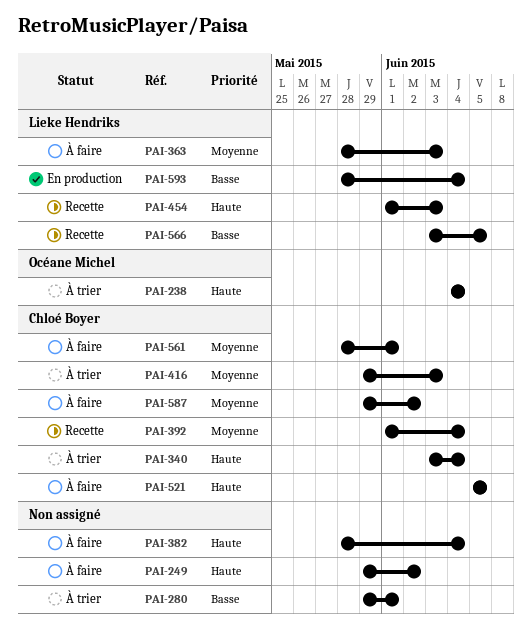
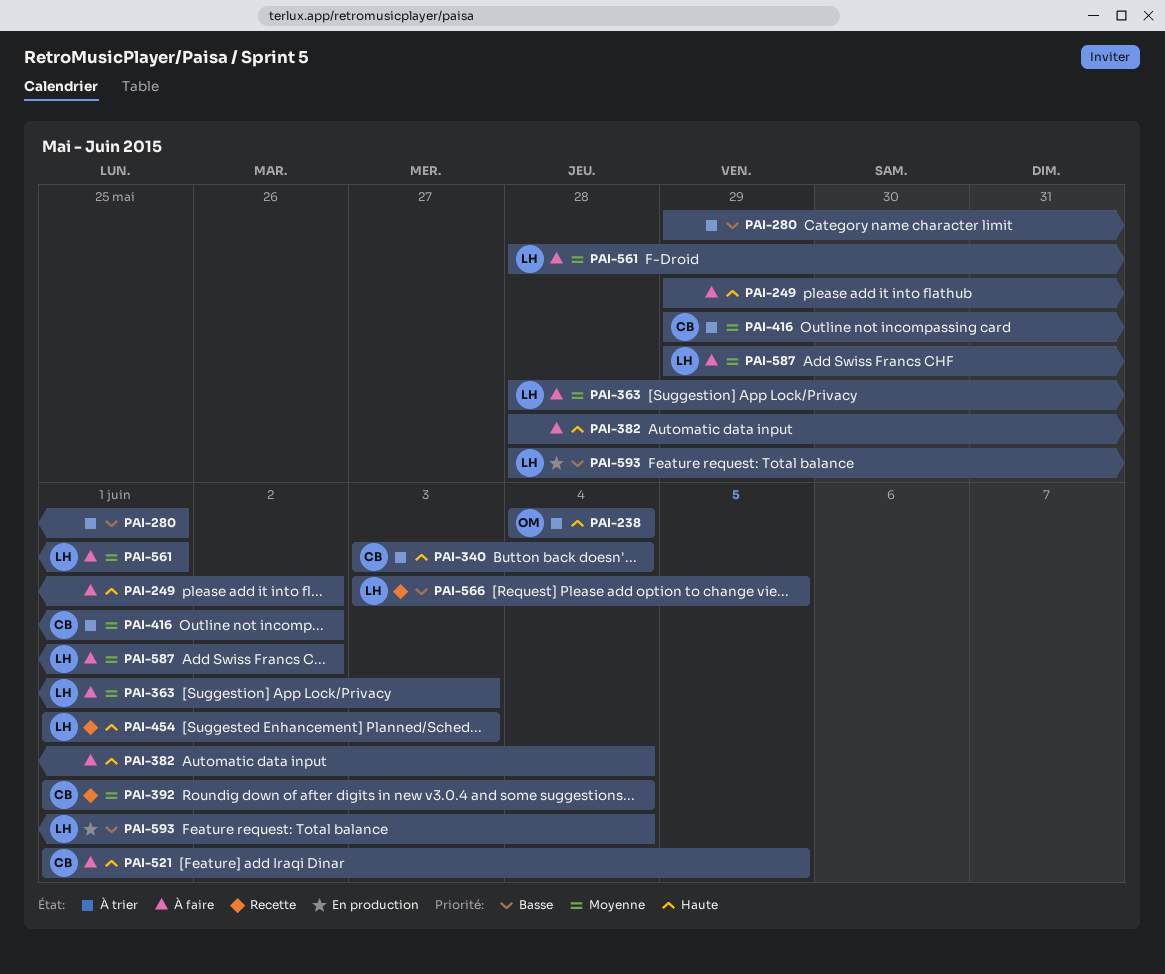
PAI-416, due: Jun 3 -> Jun 2
PAI-521, start: Jun 5 -> Jun 1
PAI-561, owner: Chloé Boyer -> Lieke Hendriks
PAI-587, owner: Chloé Boyer -> Lieke Hendriks

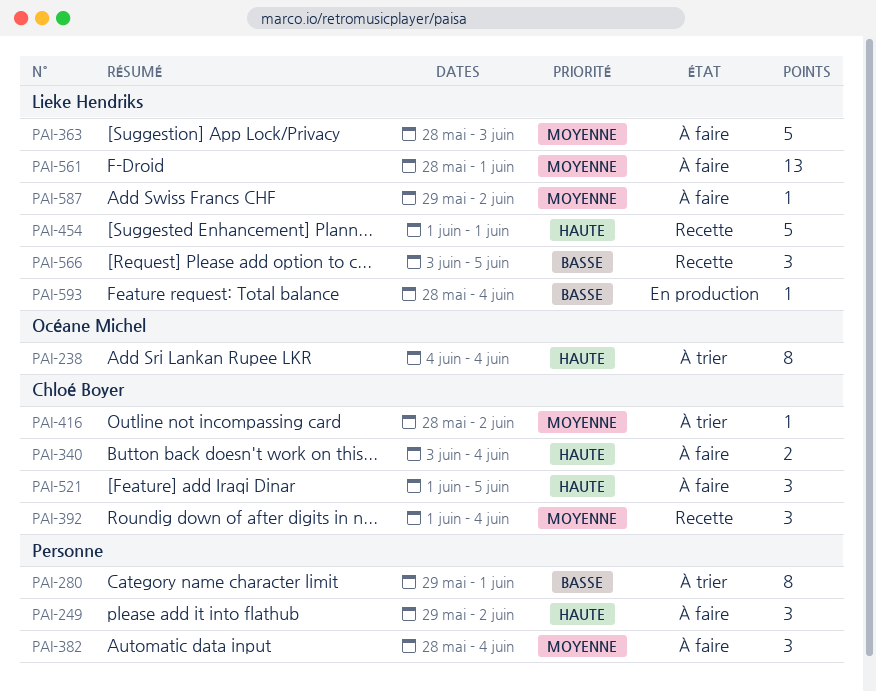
PAI-340, status: À trier -> À faire
PAI-382, priority: Haute -> Moyenne
PAI-416, start: May 29 -> May 28
PAI-454, due: Jun 3 -> Jun 1

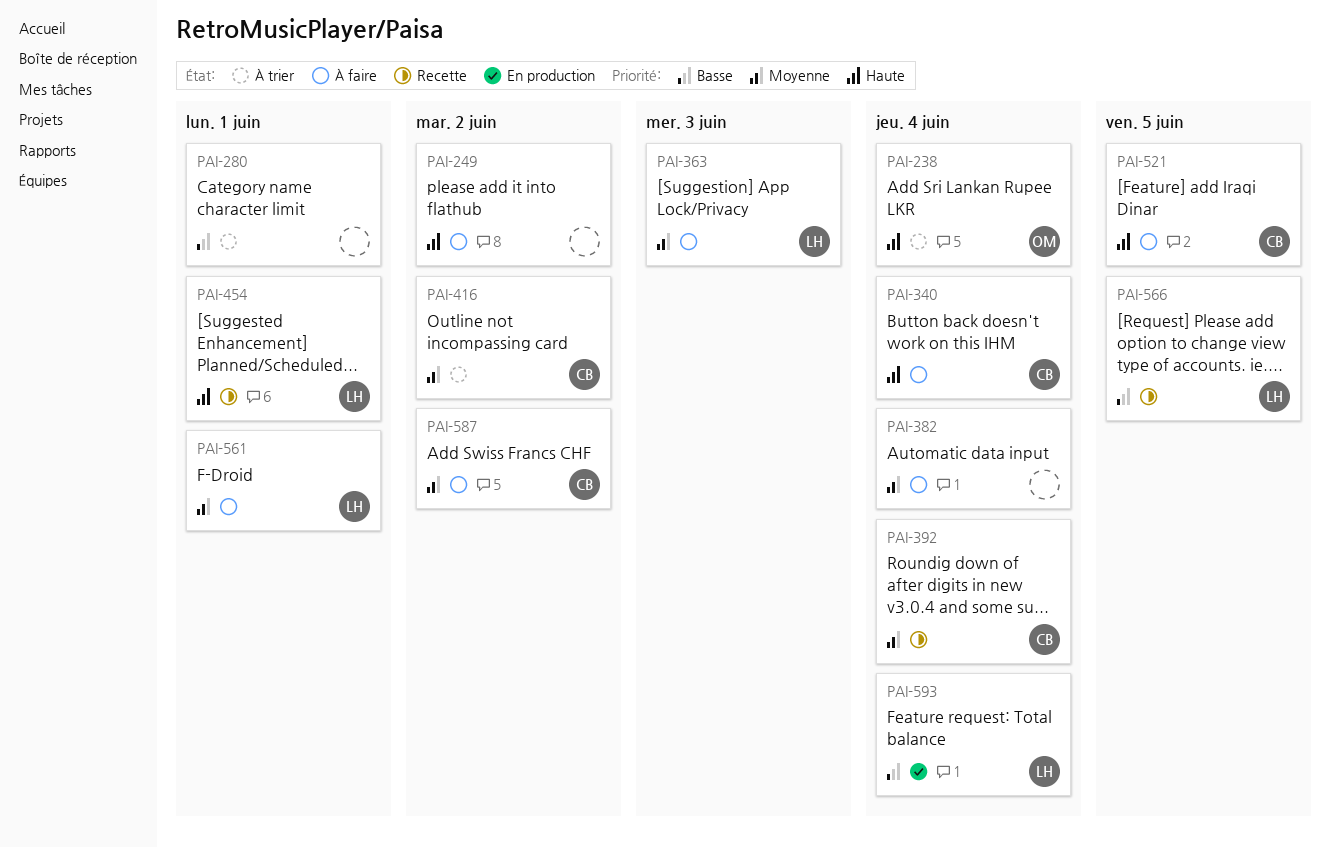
PAI-587, owner: Lieke Hendriks -> Chloé Boyer

